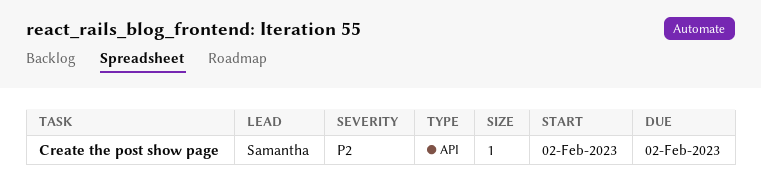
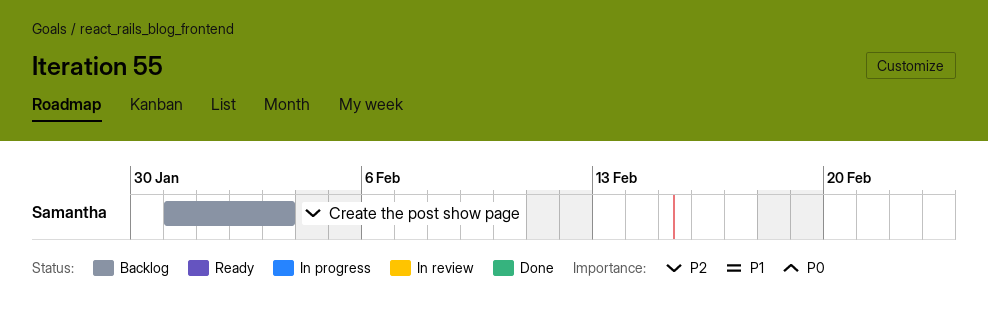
Create the post show page, start: Feb 2 -> Jan 31
Create the post show page, due: Feb 2 -> Feb 3

